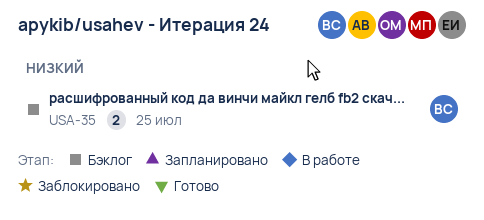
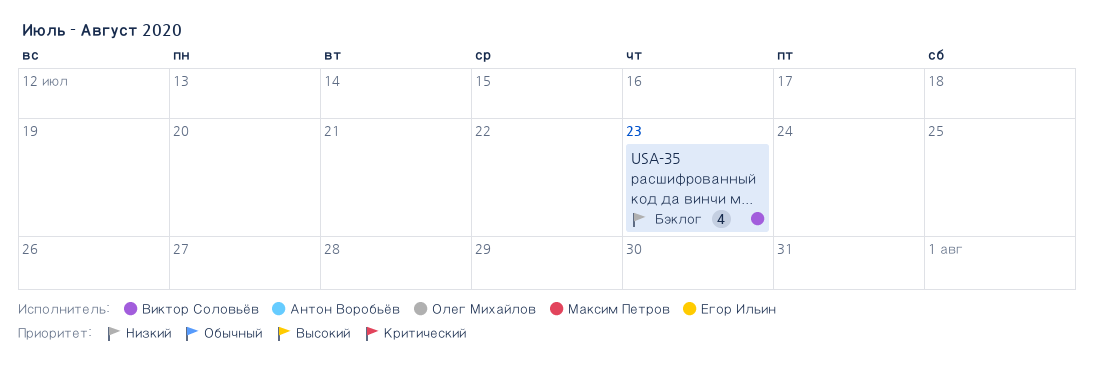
USA-35, estimate: 2 -> 4
USA-35, due: Jul 25 -> Jul 23

